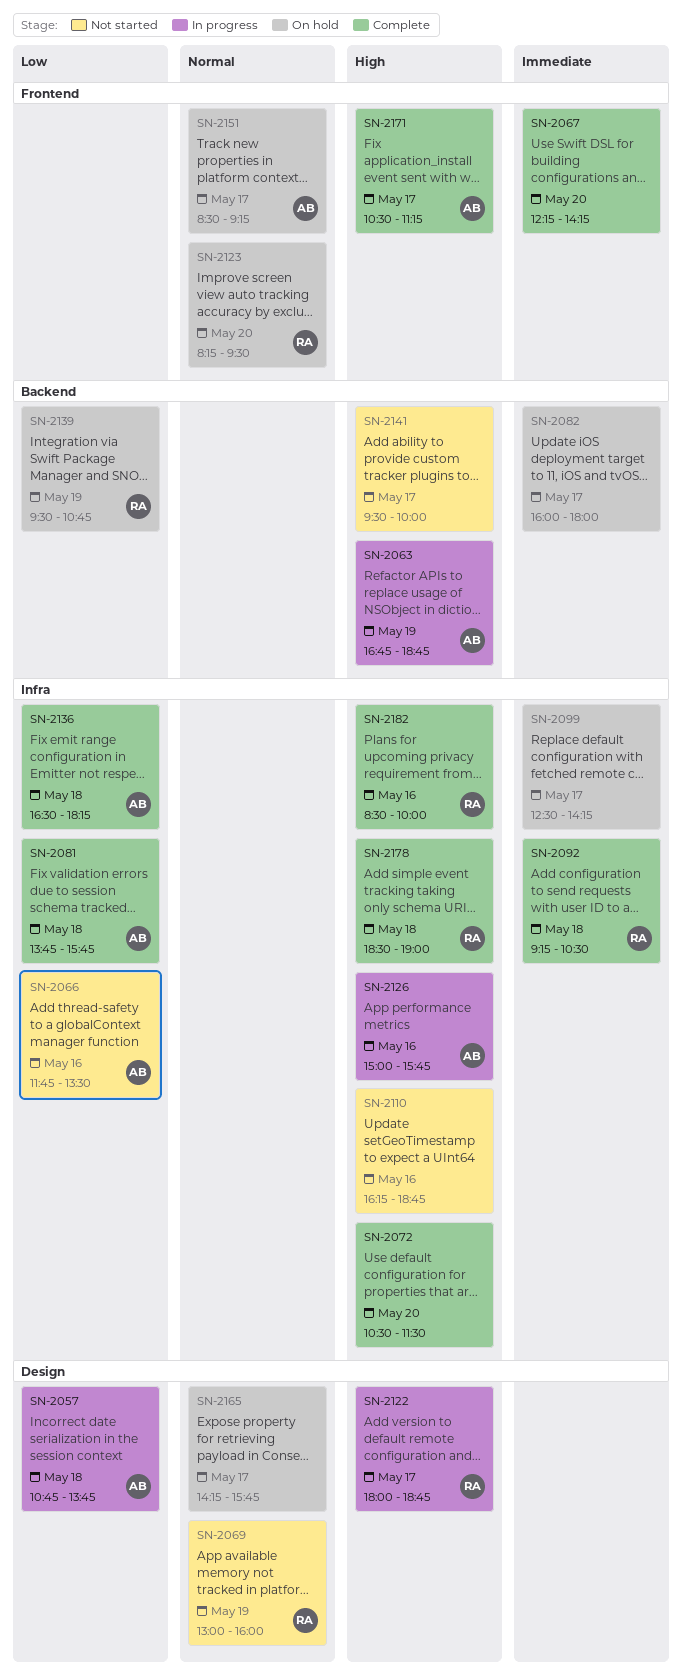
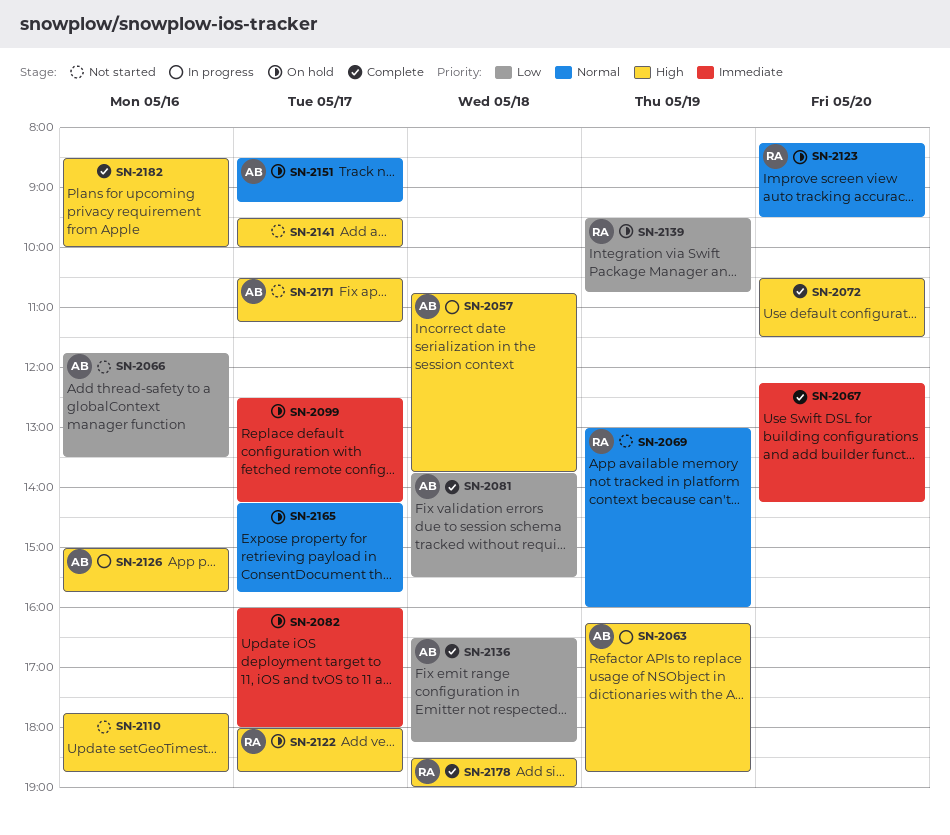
SN-2057, priority: Low -> High
SN-2063, begins: 16:45 -> 16:15
SN-2081, ends: 15:45 -> 15:30
SN-2092: present -> none
SN-2110, begins: 16:15 -> 17:45
SN-2122, status: In progress -> On hold
SN-2171, status: Complete -> Not started
SN-2182, owner: RA -> none

